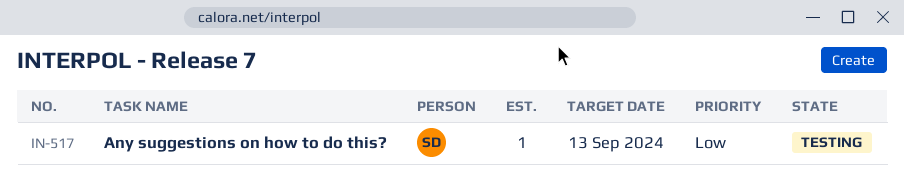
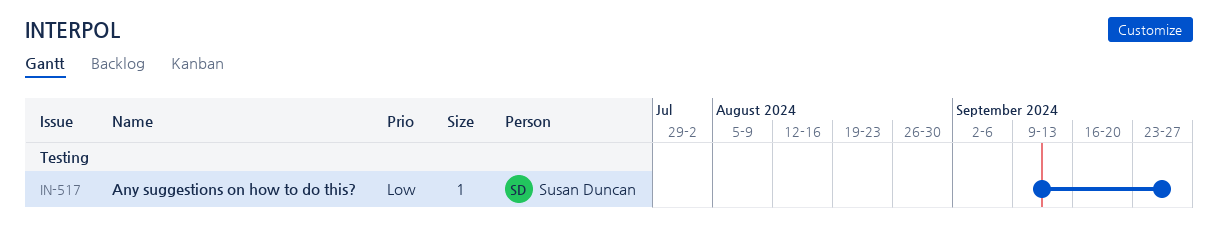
IN-517, due: Sep 13 -> Sep 27

